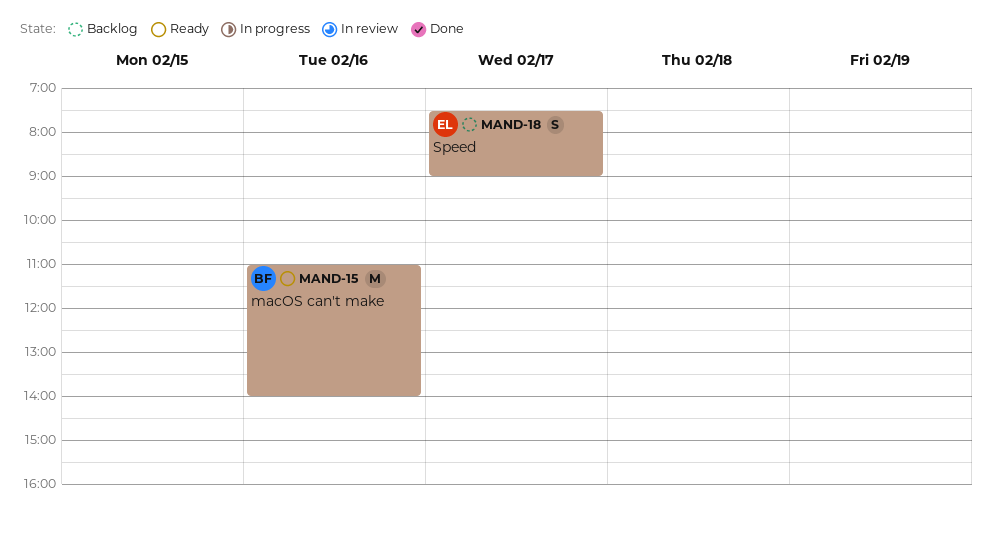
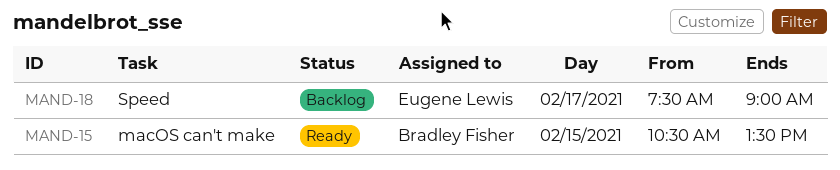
MAND-15, day: Feb 16 -> Feb 15
MAND-15, begins: 11:00 -> 10:30
MAND-15, ends: 14:00 -> 13:30

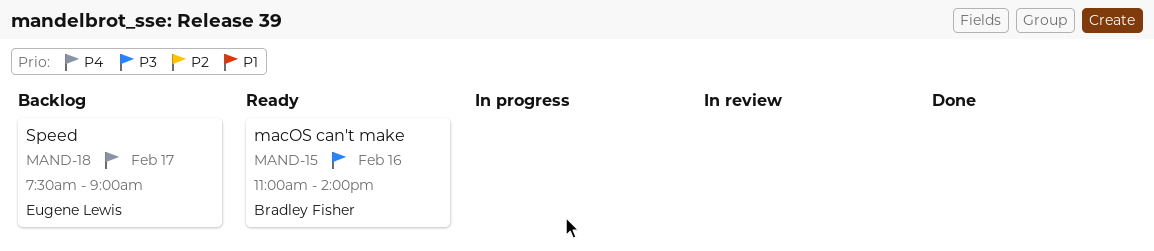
MAND-15, day: Feb 15 -> Feb 16
MAND-15, begins: 10:30 -> 11:00
MAND-15, ends: 13:30 -> 14:00

